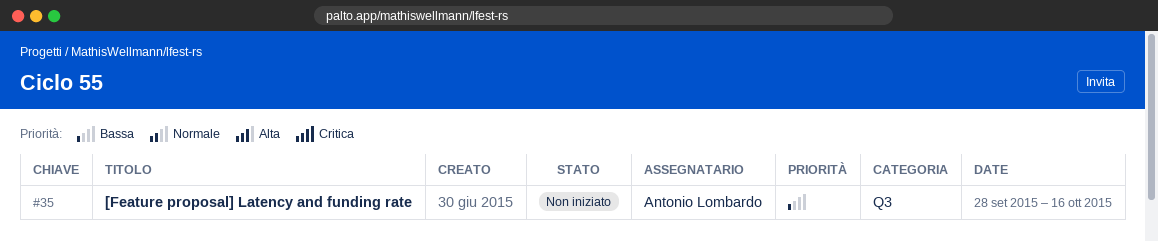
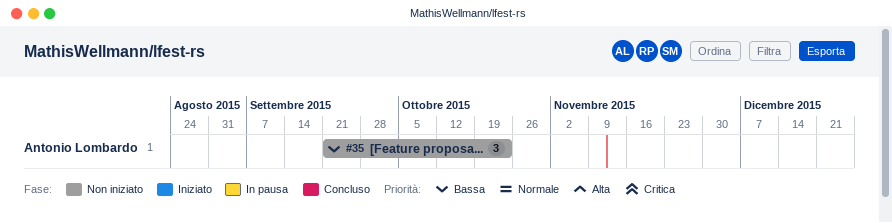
#35, start: Sep 28 -> Sep 21
#35, due: Oct 16 -> Oct 23

